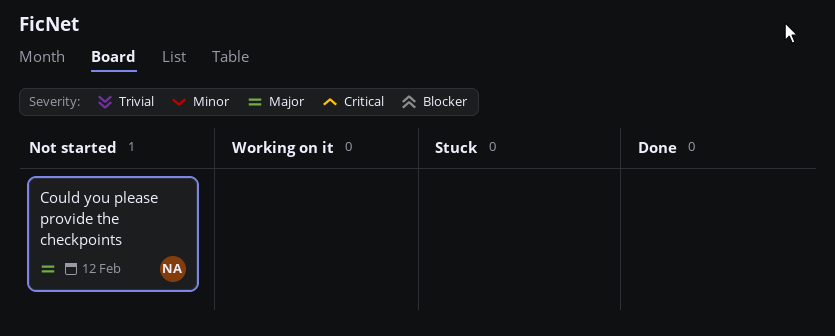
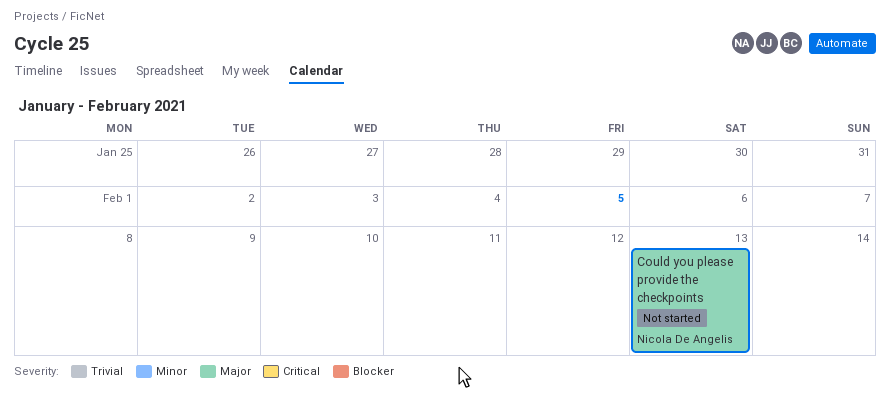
Could you please provide the checkpoints, due: Feb 12 -> Feb 13

